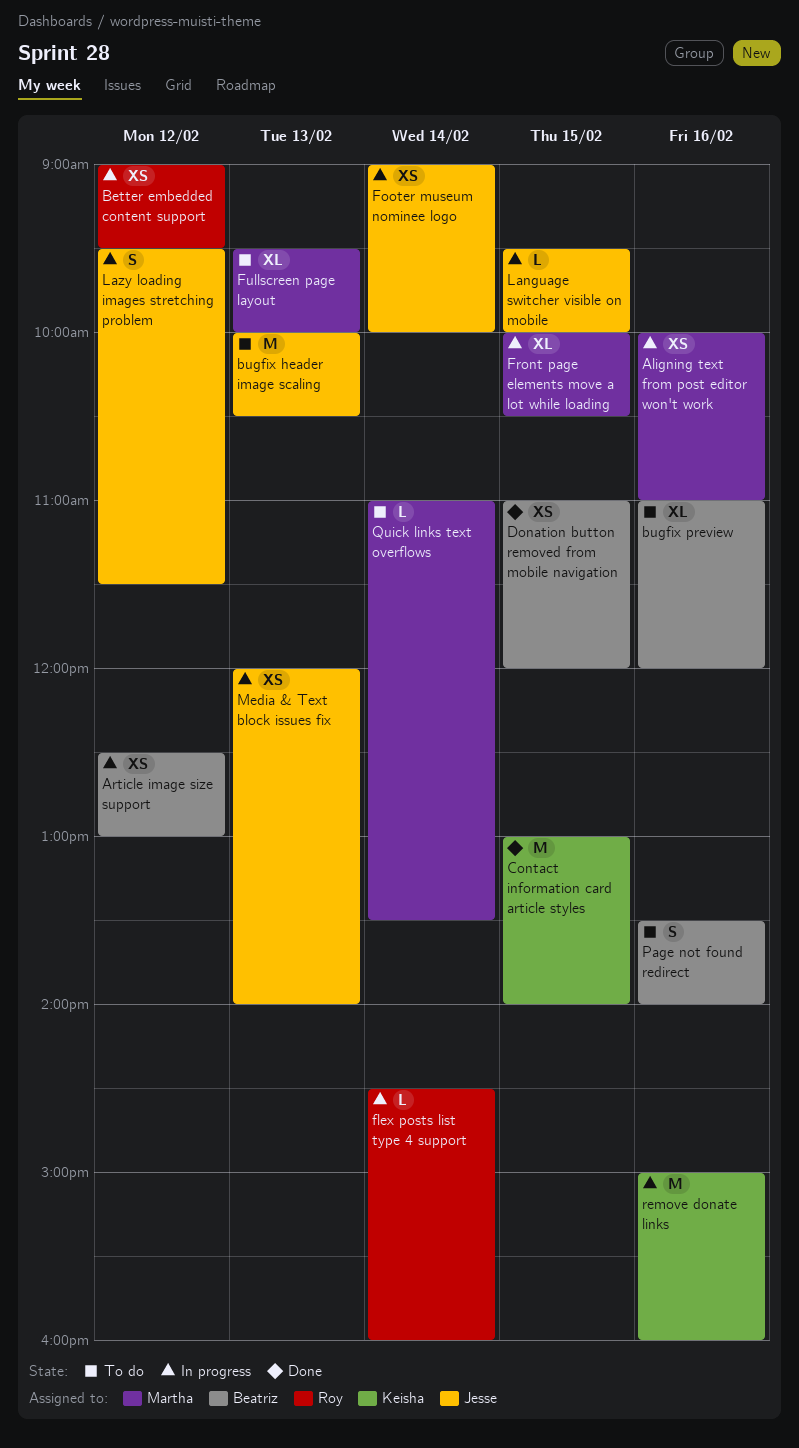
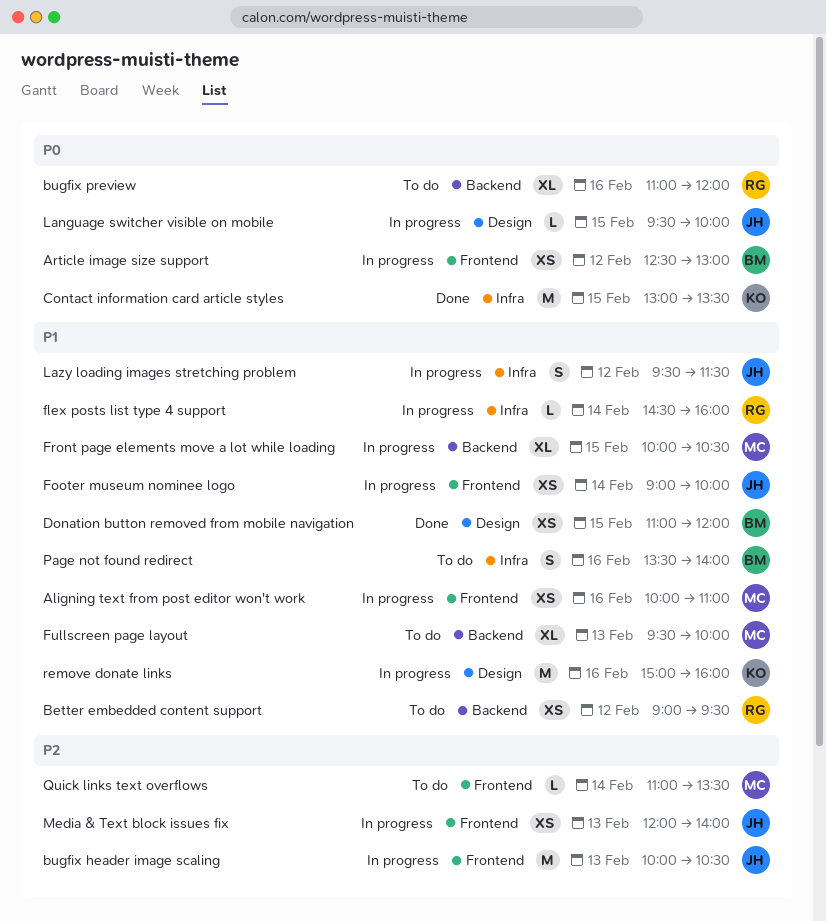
Better embedded content support, status: In progress -> To do
bugfix header image scaling, status: To do -> In progress
bugfix preview, owner: Beatriz -> Roy
Contact information card article styles, ends: 14:00 -> 13:30

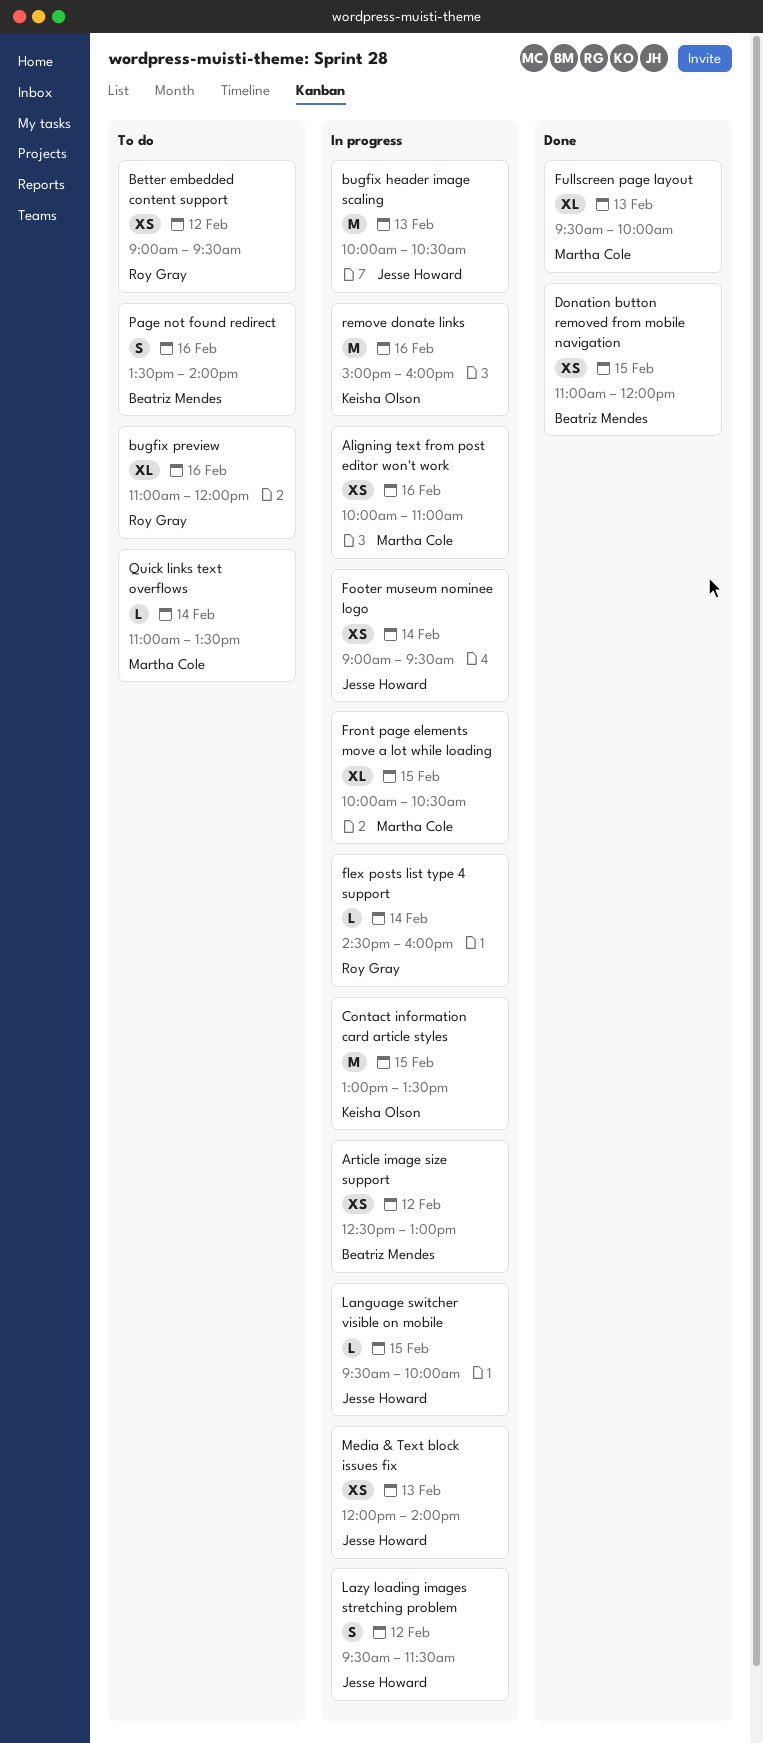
Contact information card article styles, status: Done -> In progress
Footer museum nominee logo, ends: 10:00 -> 09:30
Fullscreen page layout, status: To do -> Done

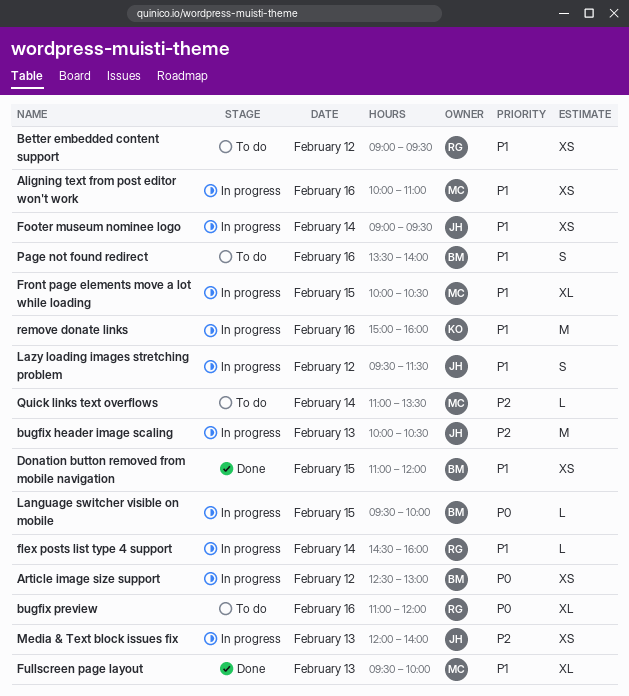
Contact information card article styles: present -> none
Language switcher visible on mobile, owner: Jesse Howard -> Beatriz Mendes

